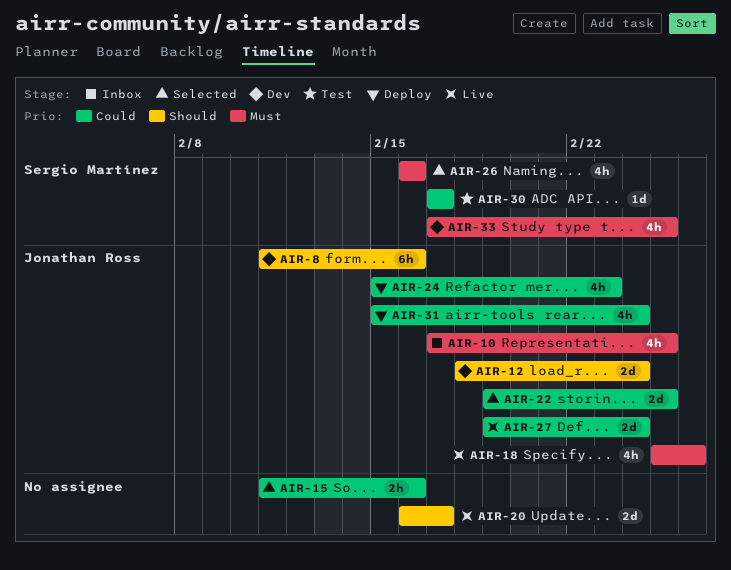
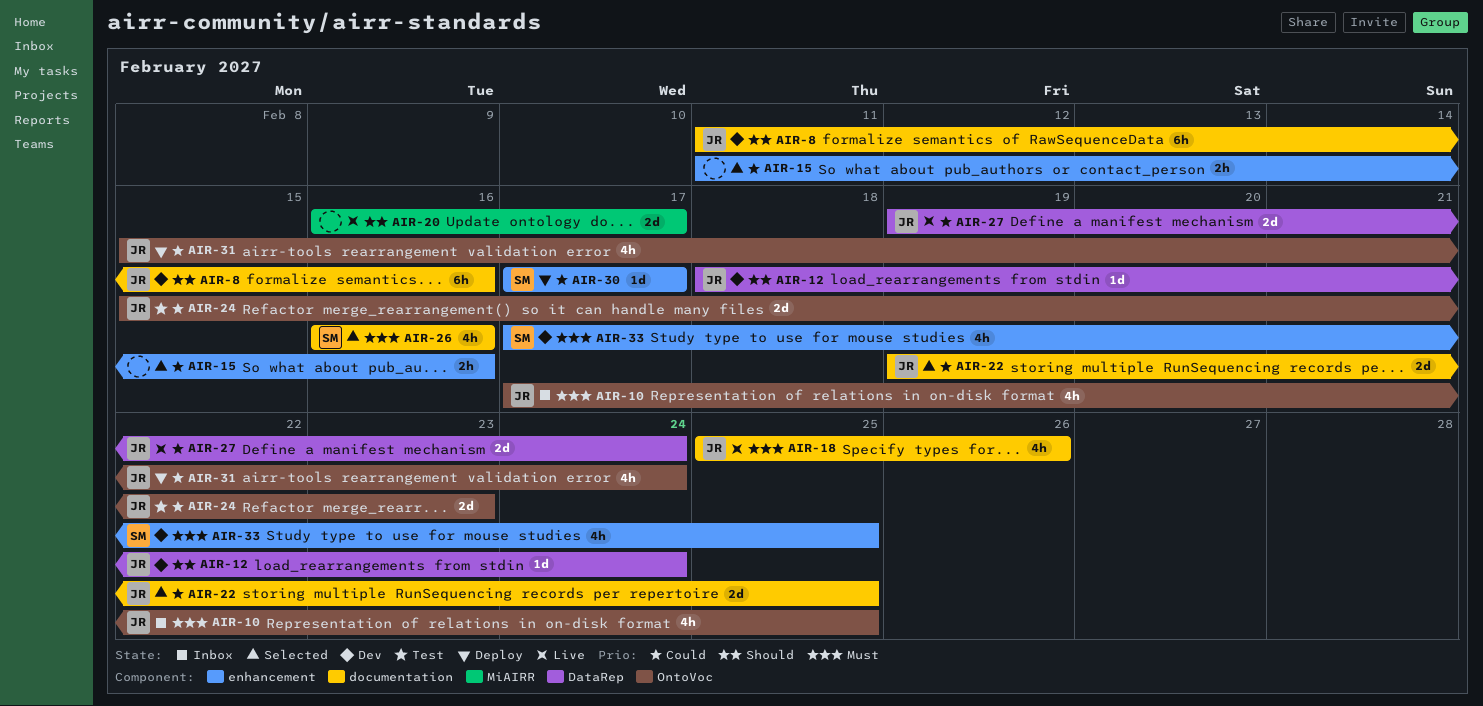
AIR-12, estimate: 2d -> 1d
AIR-24, status: Deploy -> Test
AIR-24, estimate: 4h -> 2d
AIR-30, status: Test -> Deploy

